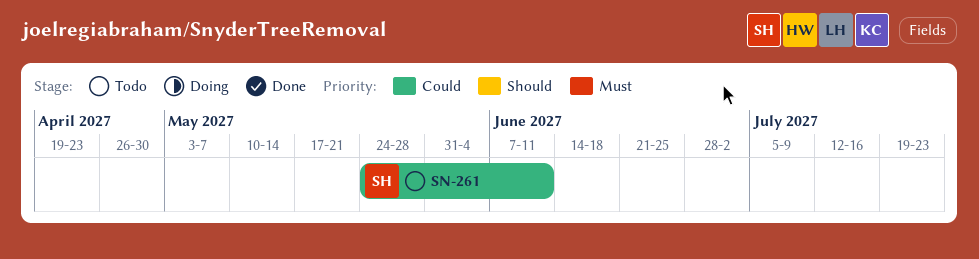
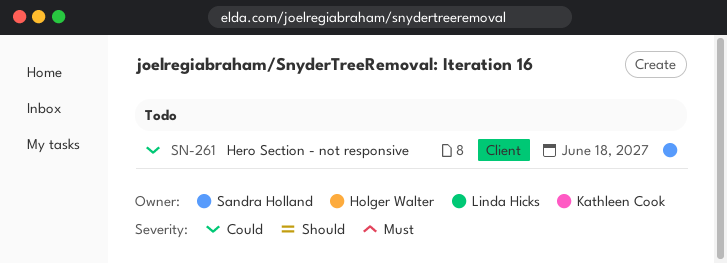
SN-261, due: Jun 11 -> Jun 18

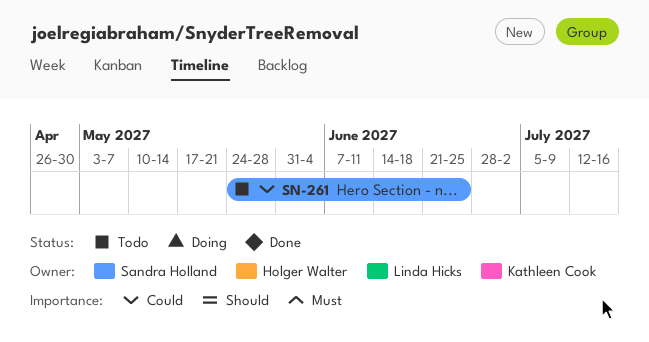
SN-261, due: Jun 18 -> Jun 25

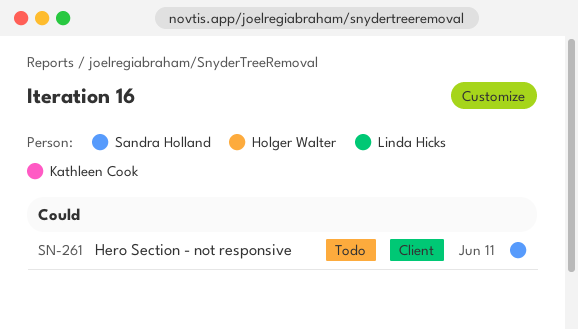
SN-261, due: Jun 25 -> Jun 11

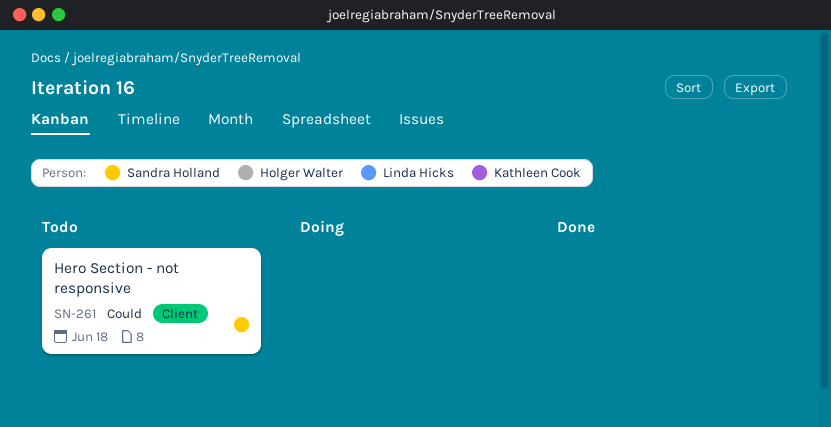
SN-261, due: Jun 11 -> Jun 18

